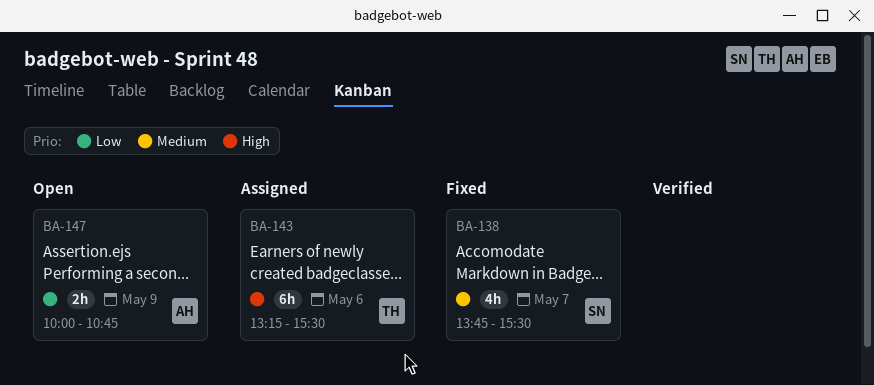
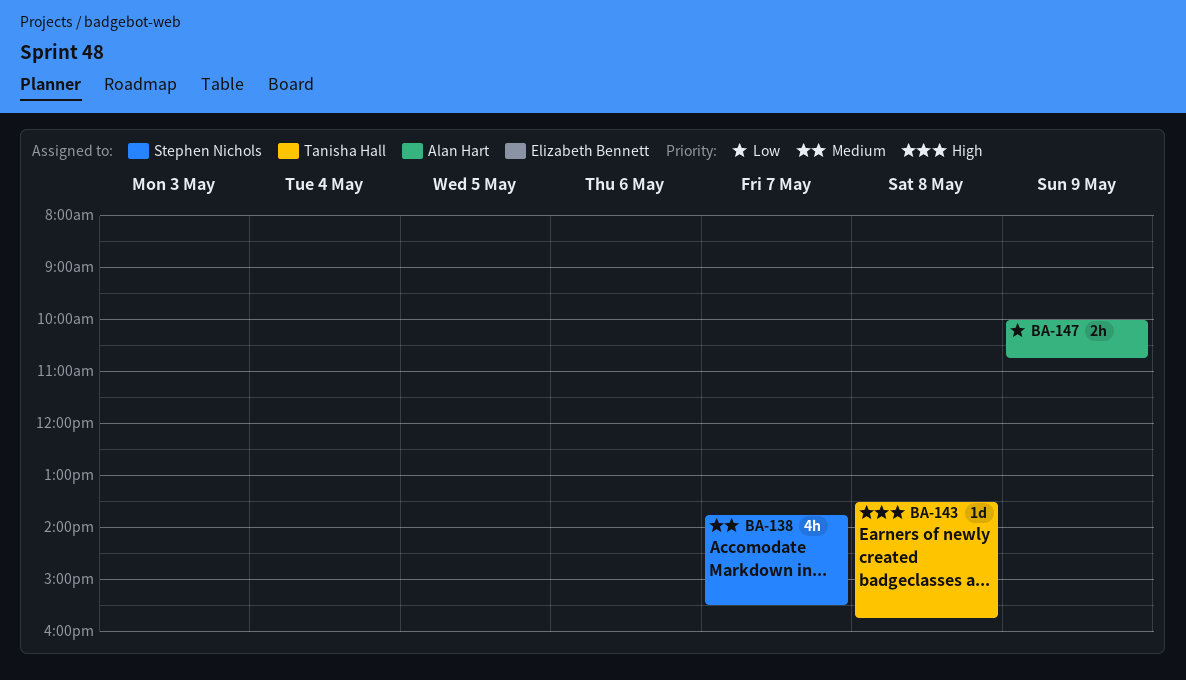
BA-143, estimate: 6h -> 1d
BA-143, day: May 6 -> May 8
BA-143, begins: 13:15 -> 13:30
BA-143, ends: 15:30 -> 15:45

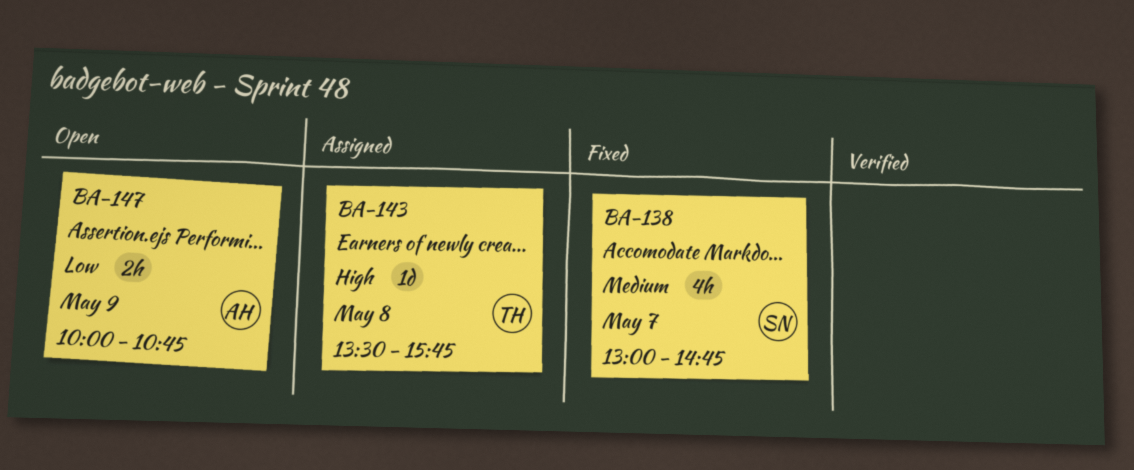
BA-138, begins: 13:45 -> 13:00
BA-138, ends: 15:30 -> 14:45

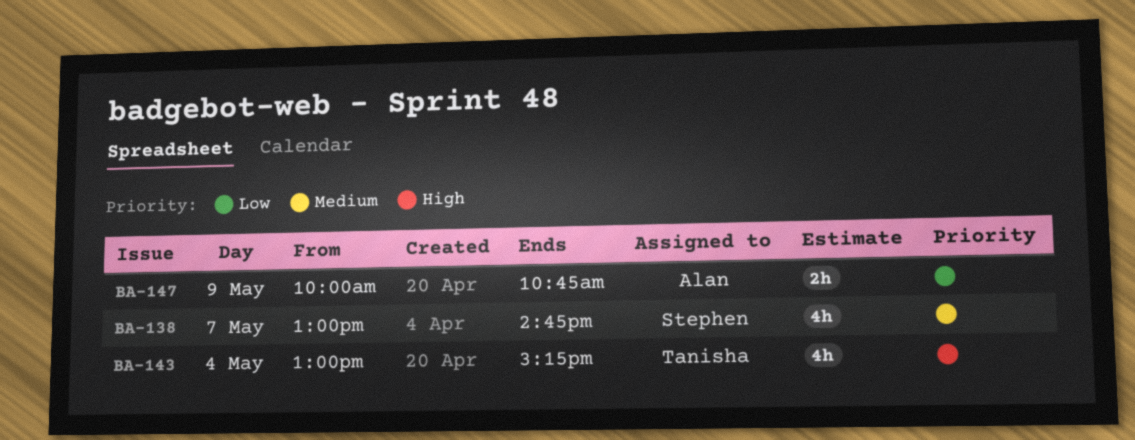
BA-143, estimate: 1d -> 4h
BA-143, day: May 8 -> May 4
BA-143, begins: 13:30 -> 13:00
BA-143, ends: 15:45 -> 15:15

